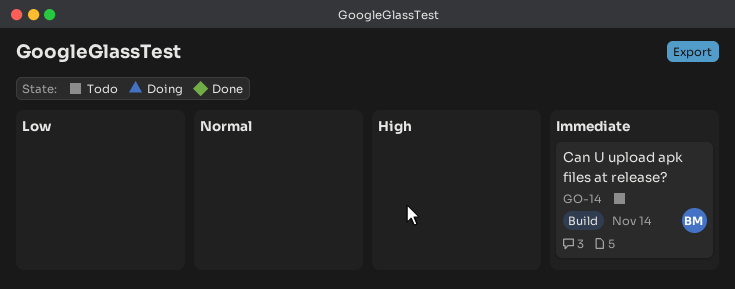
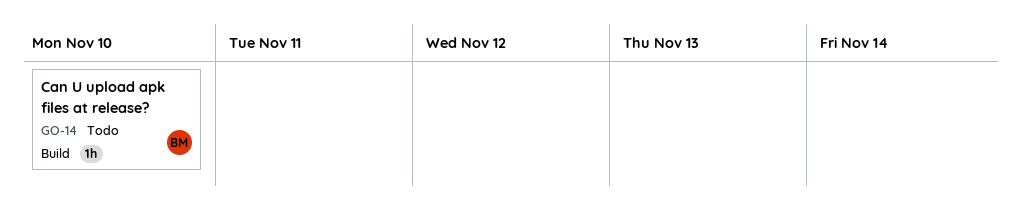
GO-14, due: Nov 14 -> Nov 10

